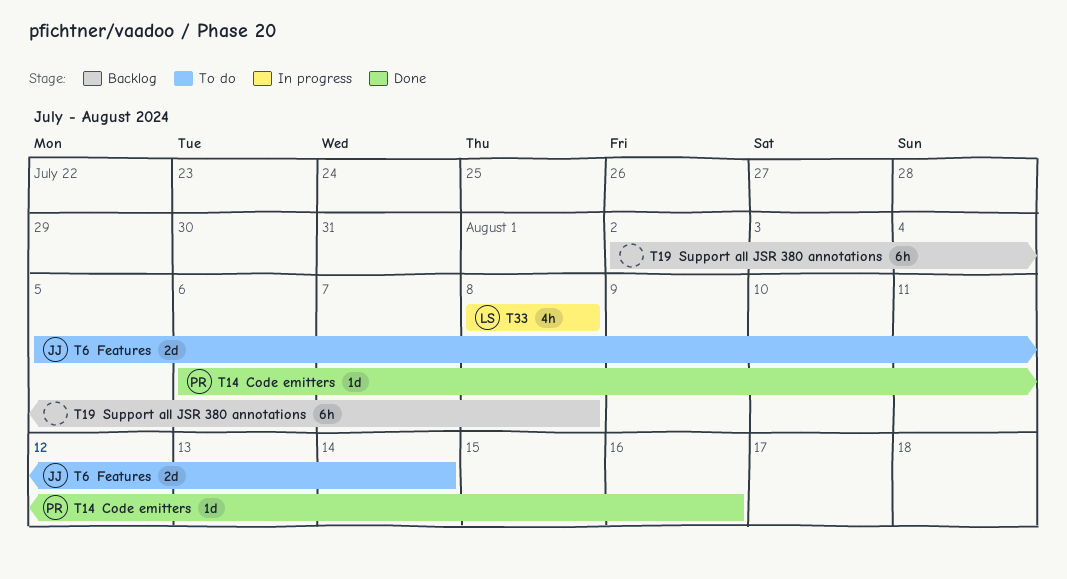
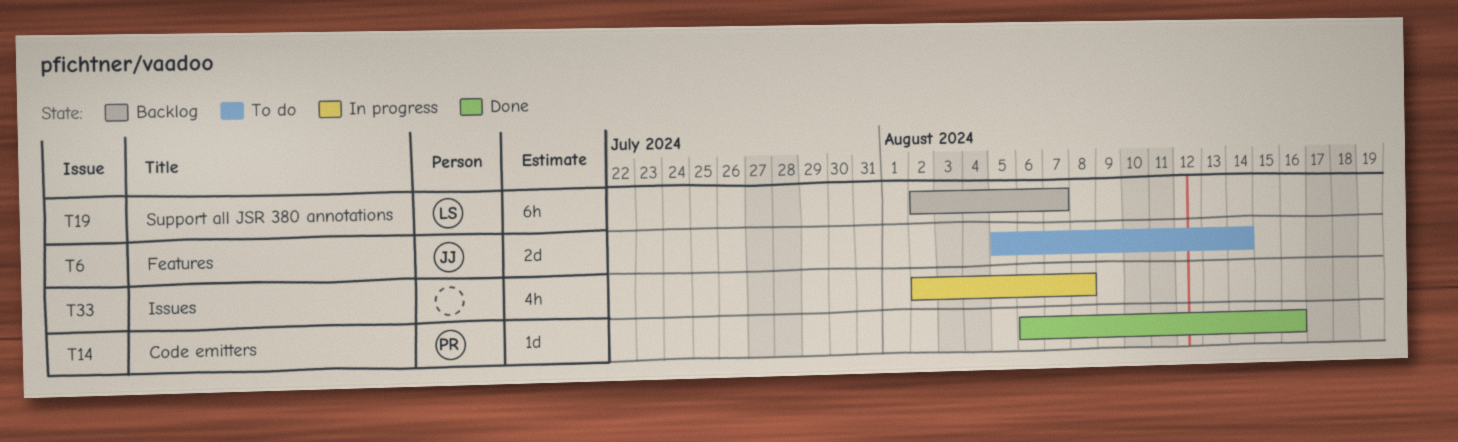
T19, owner: none -> LS
T19, due: Aug 8 -> Aug 7
T33, owner: LS -> none
T33, start: Aug 8 -> Aug 2

